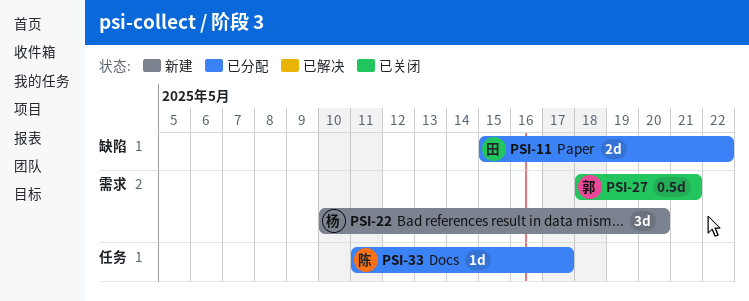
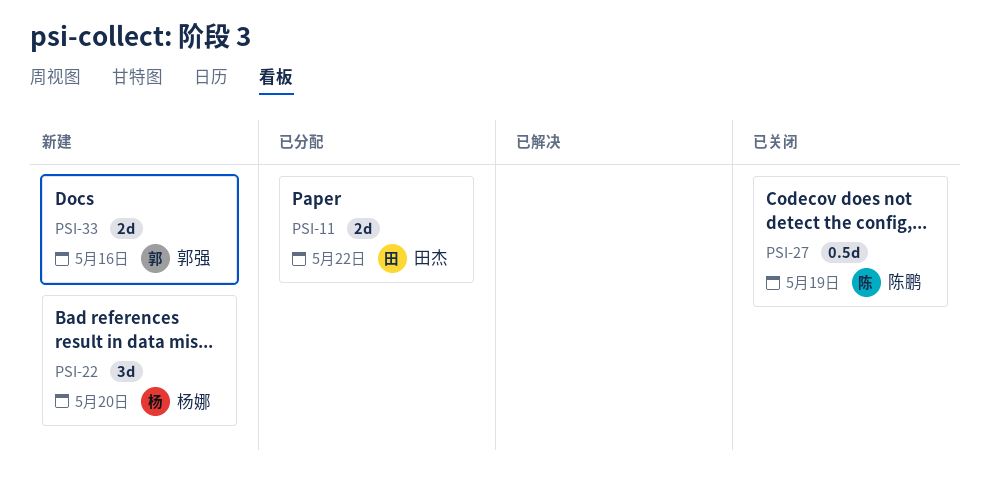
PSI-27, owner: 郭强 -> 陈鹏
PSI-27, due: May 21 -> May 19
PSI-33, status: 已分配 -> 新建
PSI-33, owner: 陈鹏 -> 郭强
PSI-33, estimate: 1d -> 2d
PSI-33, due: May 17 -> May 16

